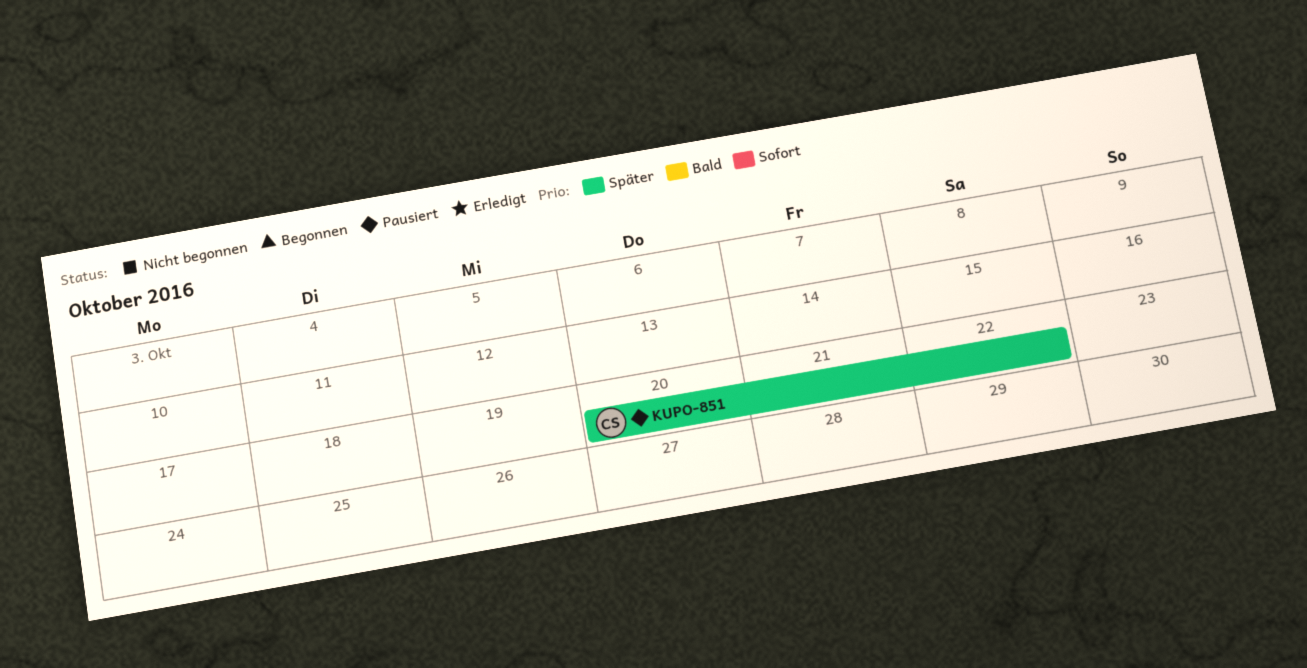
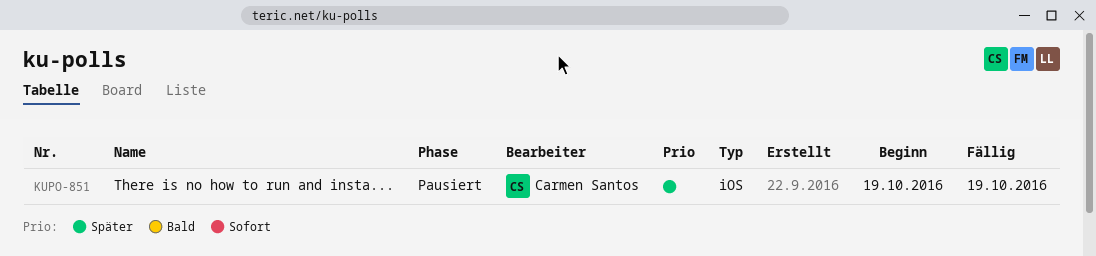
KUPO-851, start: Oct 20 -> Oct 19
KUPO-851, due: Oct 22 -> Oct 19

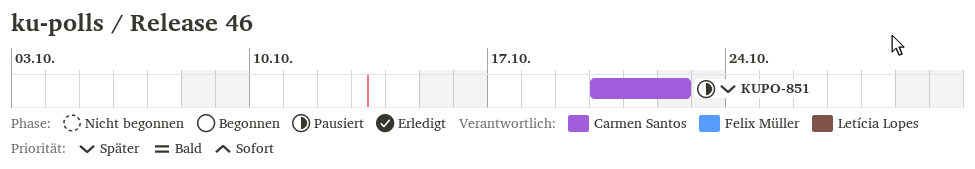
KUPO-851, start: Oct 19 -> Oct 20
KUPO-851, due: Oct 19 -> Oct 22

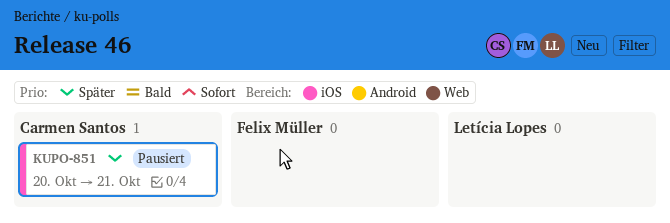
KUPO-851, due: Oct 22 -> Oct 21

